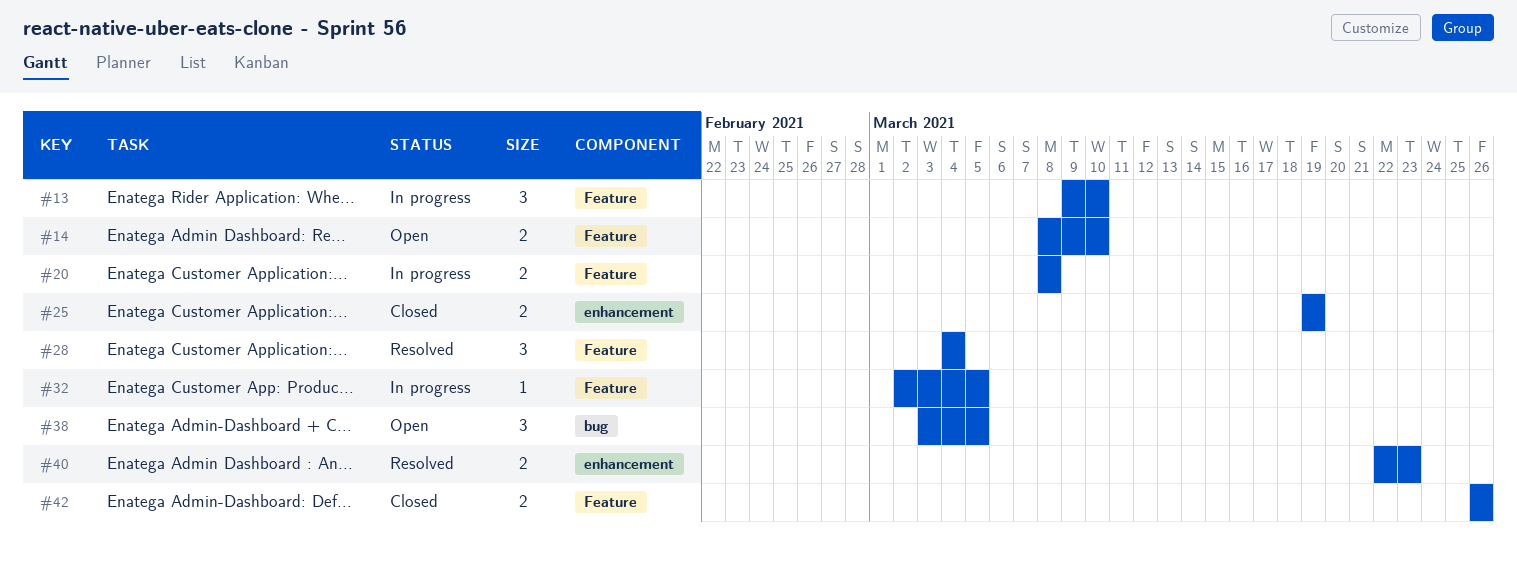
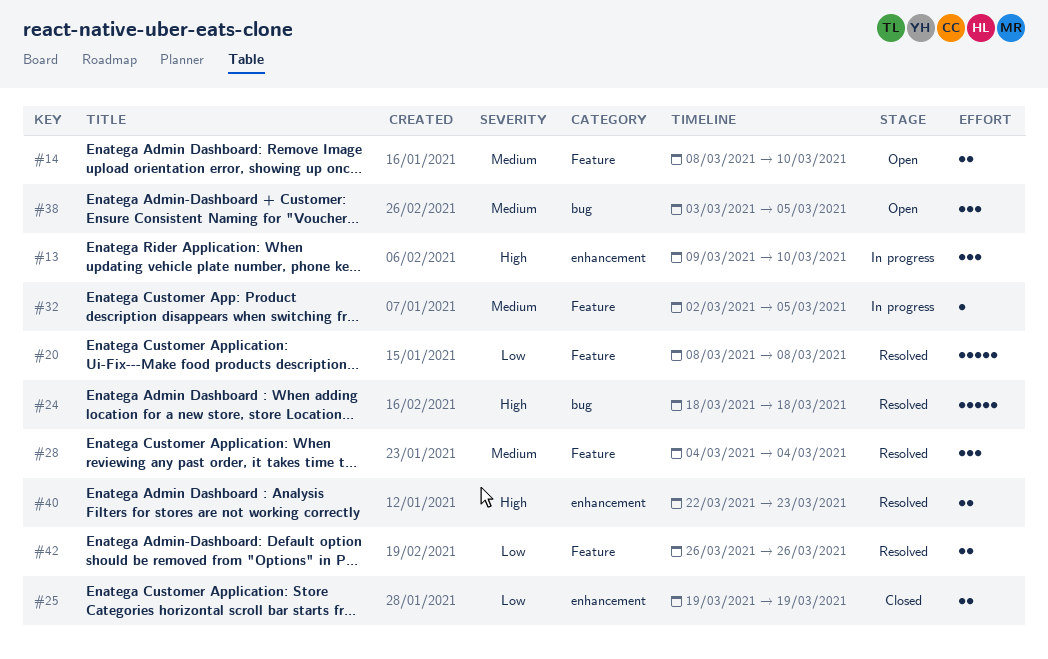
#13, label: Feature -> enhancement
#20, status: In progress -> Resolved
#20, estimate: 2 -> 5
#24: none -> present
#42, status: Closed -> Resolved

